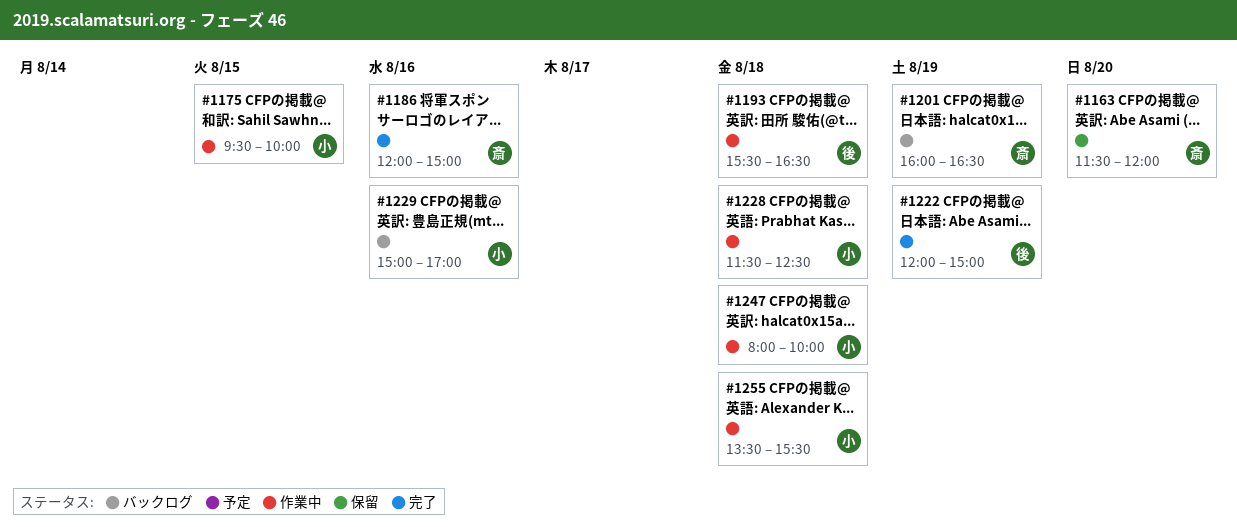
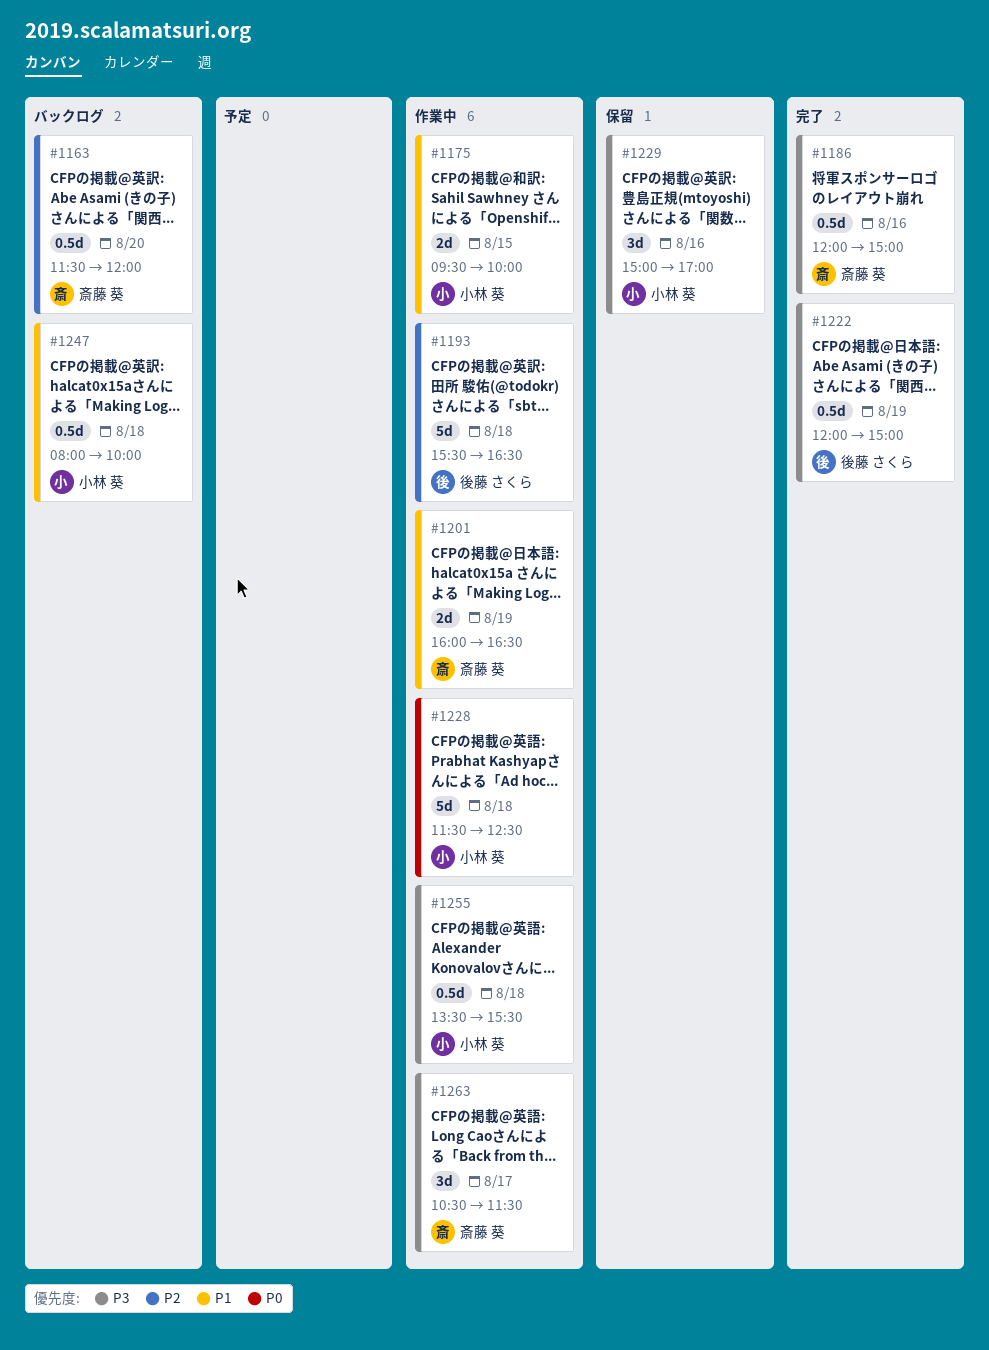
#1163, status: 保留 -> バックログ
#1201, status: バックログ -> 作業中
#1229, status: バックログ -> 保留
#1247, status: 作業中 -> バックログ
#1263: none -> present

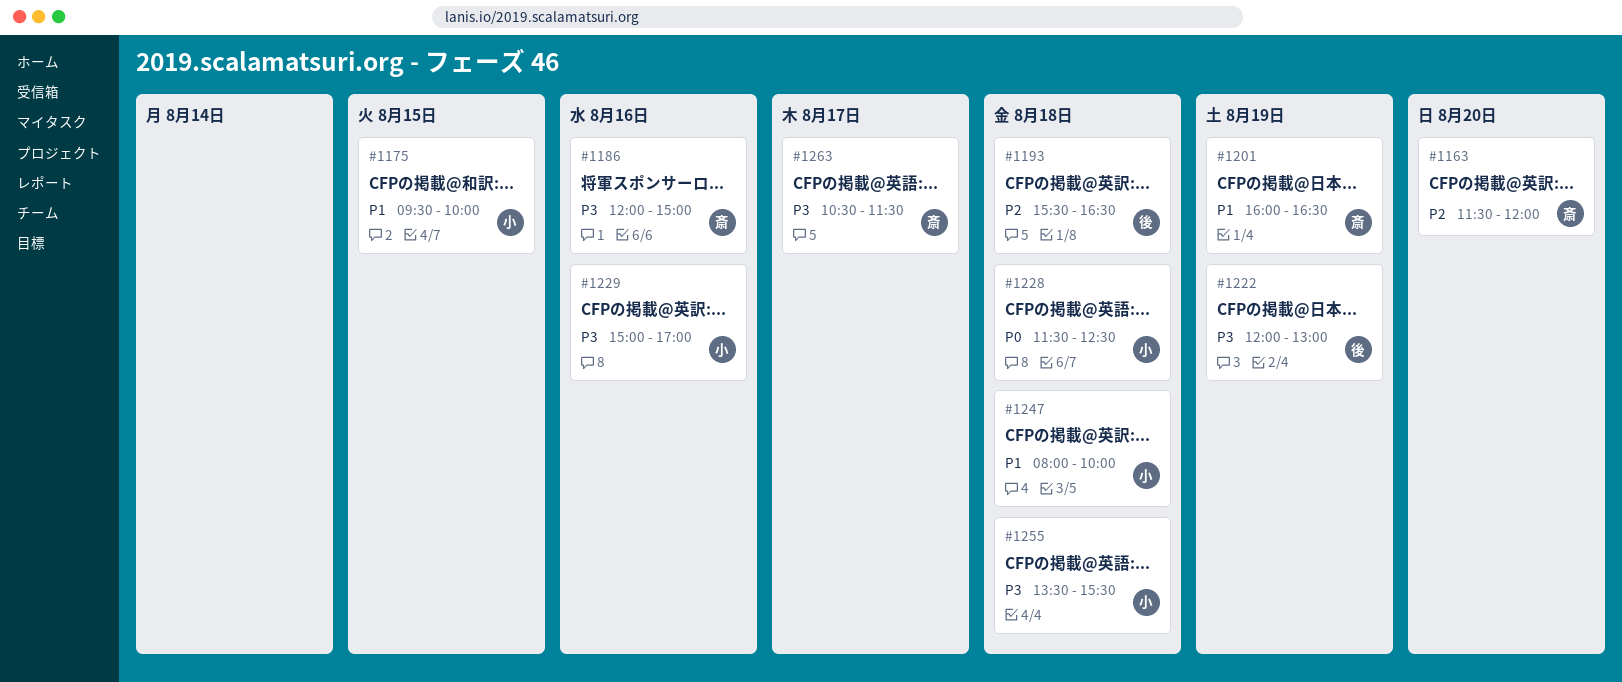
#1222, ends: 15:00 -> 13:00

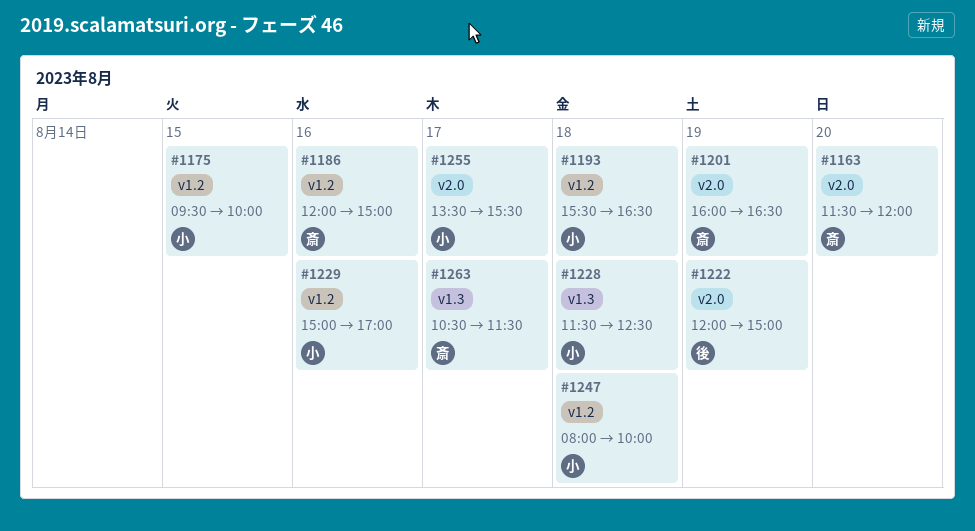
#1193, owner: 後 -> 小
#1222, ends: 13:00 -> 15:00
#1255, day: Aug 18 -> Aug 17

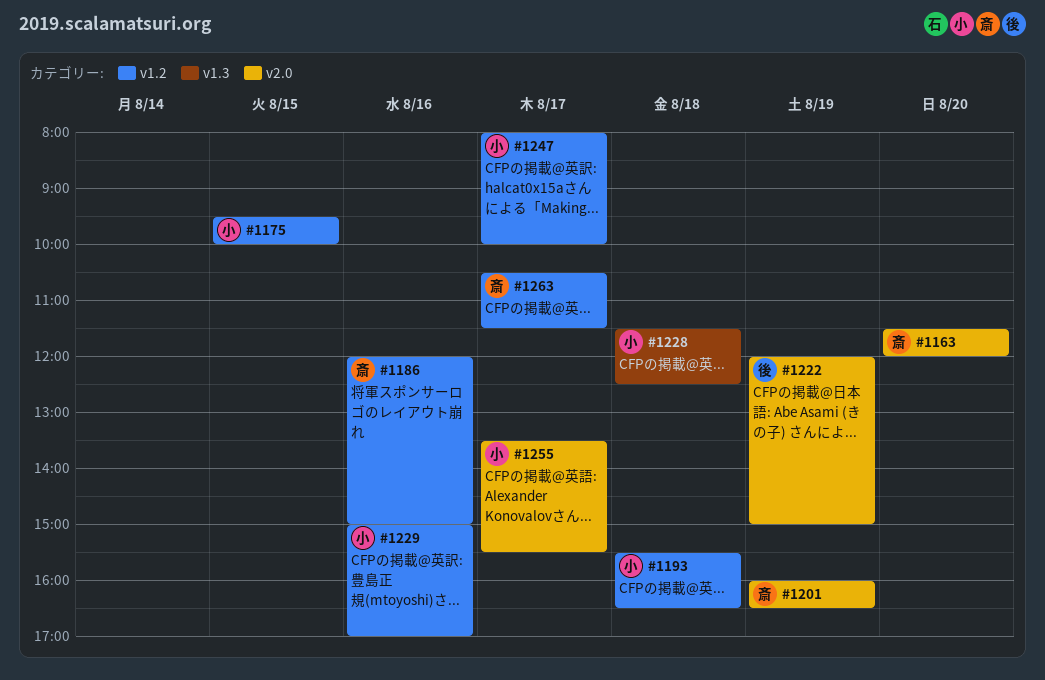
#1247, day: Aug 18 -> Aug 17
#1263, label: v1.3 -> v1.2

